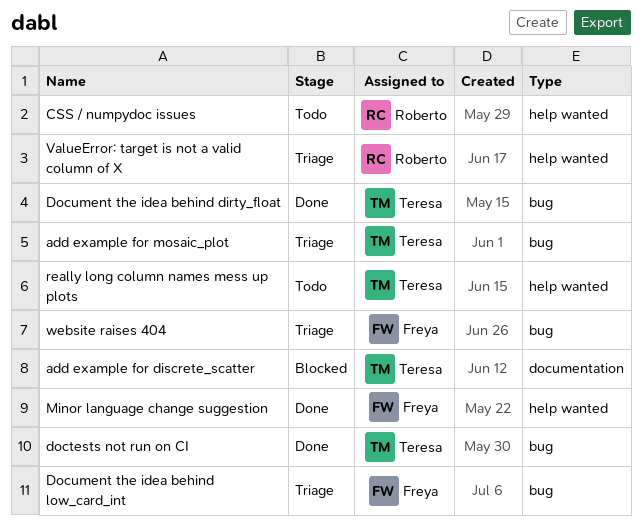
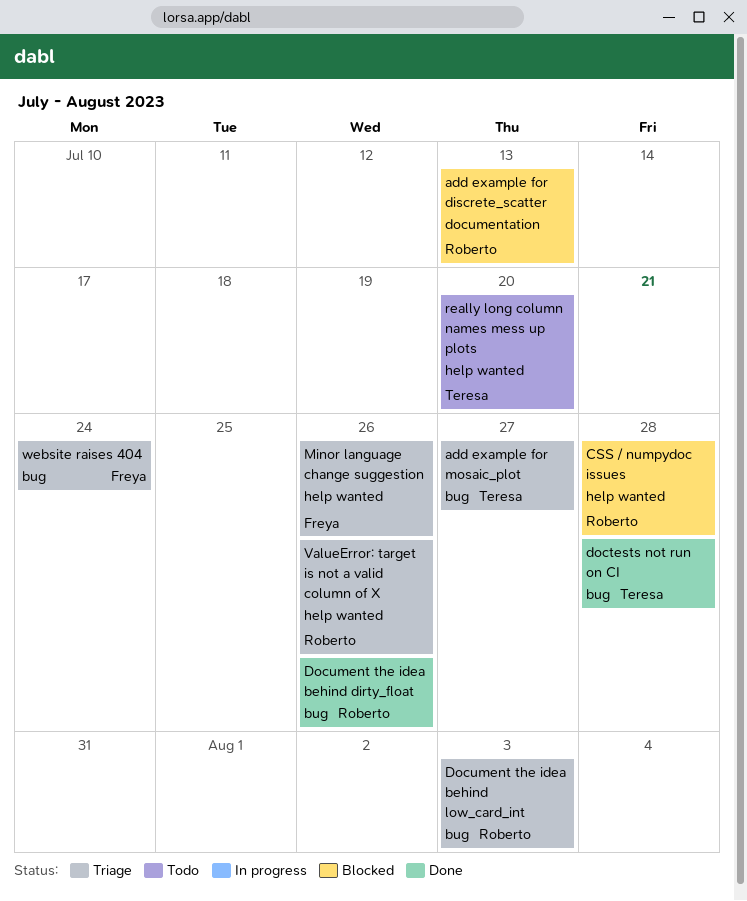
add example for discrete_scatter, owner: Teresa -> Roberto
CSS / numpydoc issues, status: Todo -> Blocked
Document the idea behind dirty_float, owner: Teresa -> Roberto
Document the idea behind low_card_int, owner: Freya -> Roberto
Minor language change suggestion, status: Done -> Triage

